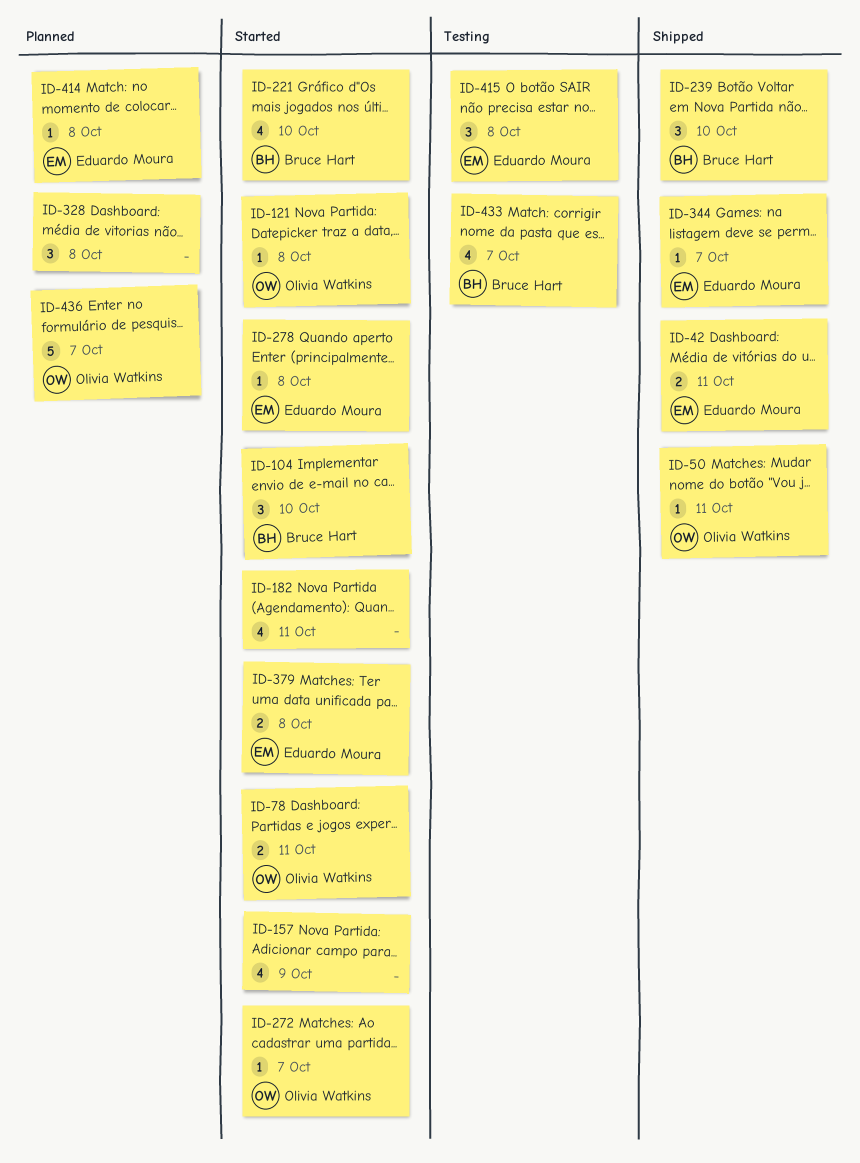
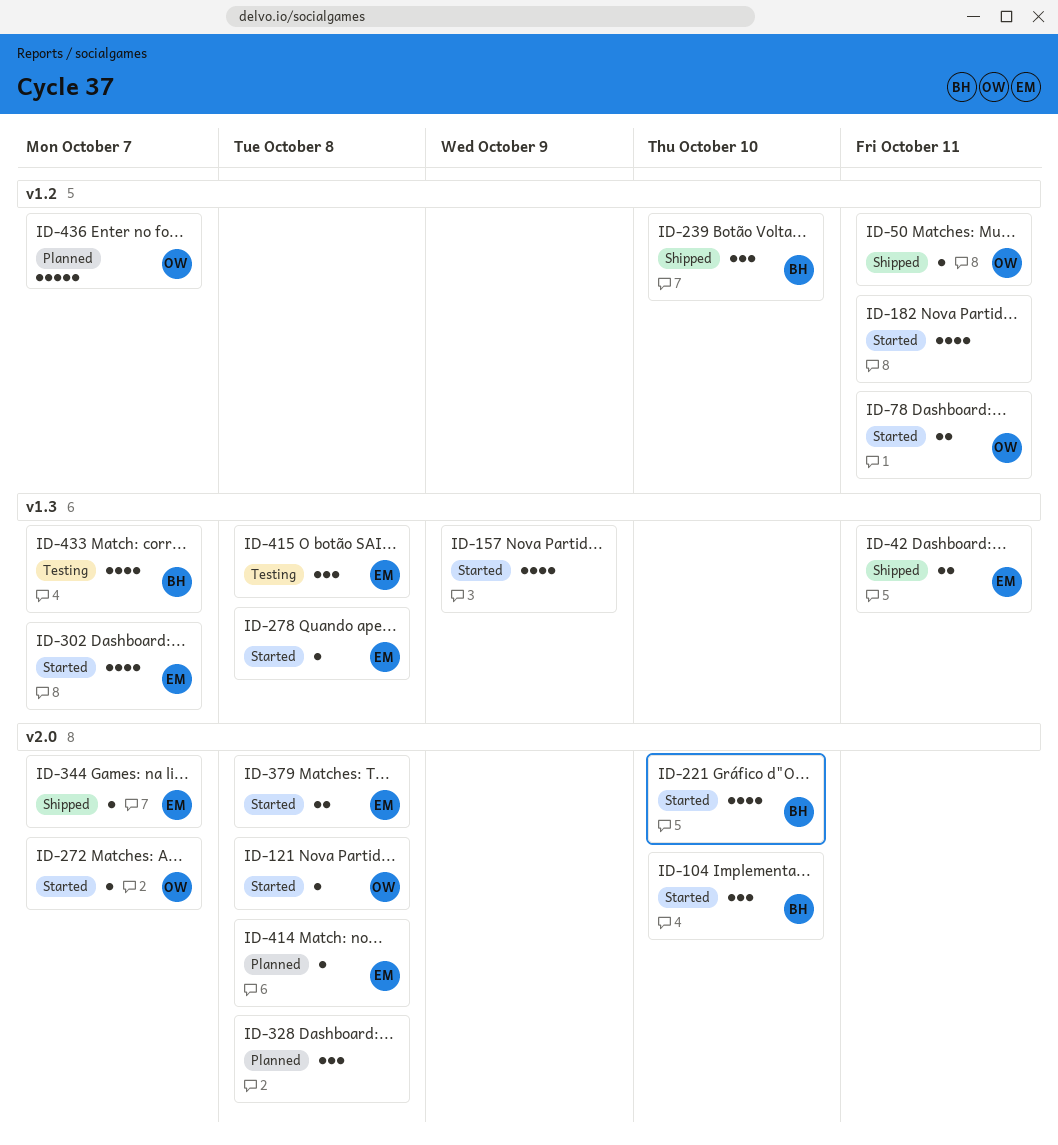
ID-302: none -> present

